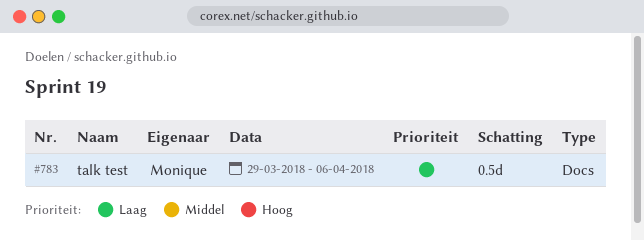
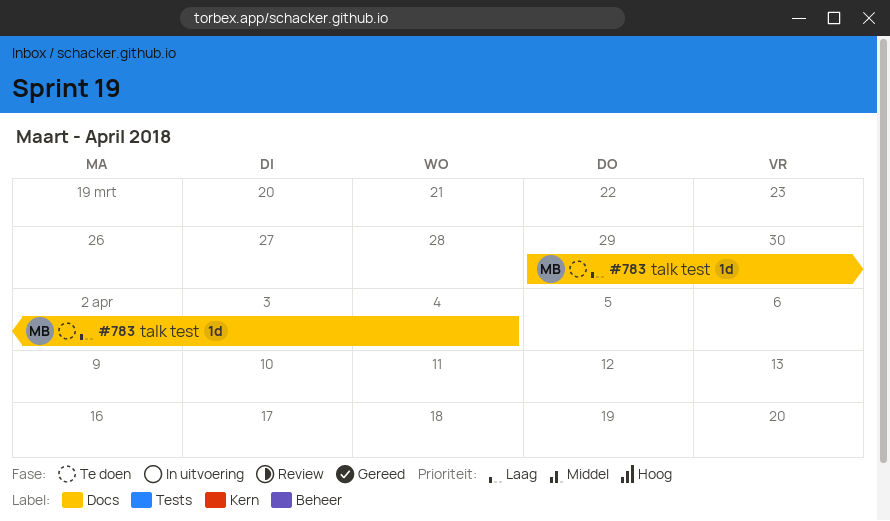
#783, estimate: 0.5d -> 1d
#783, due: Apr 6 -> Apr 4

